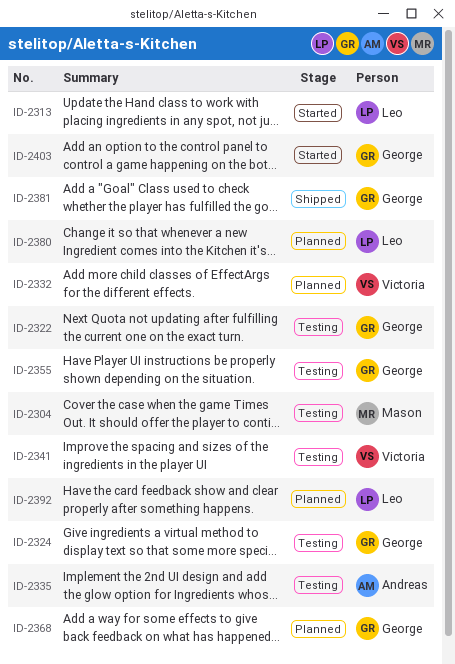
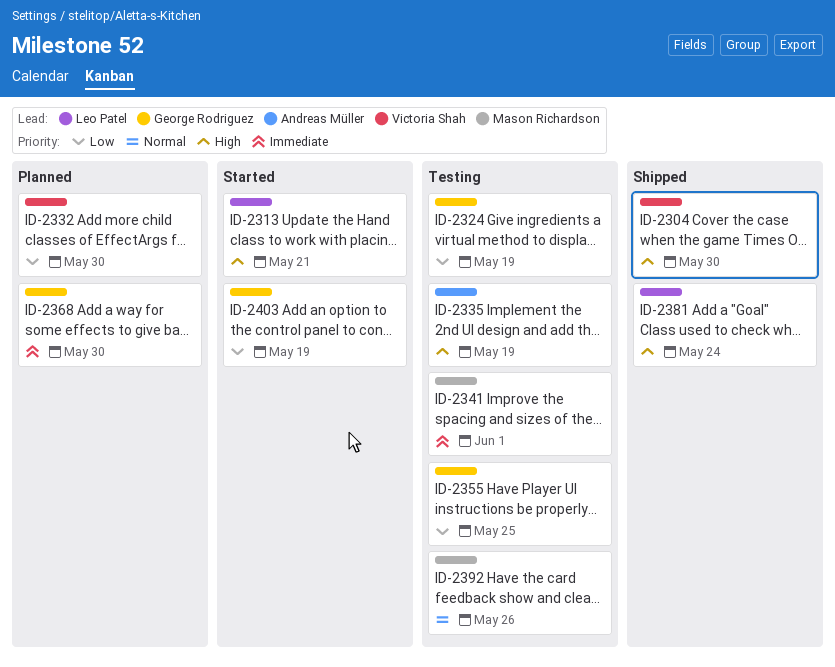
ID-2304, status: Testing -> Shipped
ID-2304, owner: Mason Richardson -> Victoria Shah
ID-2322: present -> none
ID-2341, owner: Victoria Shah -> Mason Richardson
ID-2380: present -> none
ID-2381, owner: George Rodriguez -> Leo Patel
ID-2392, status: Planned -> Testing
ID-2392, owner: Leo Patel -> Mason Richardson

